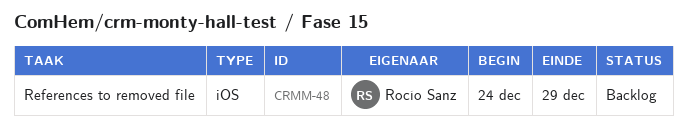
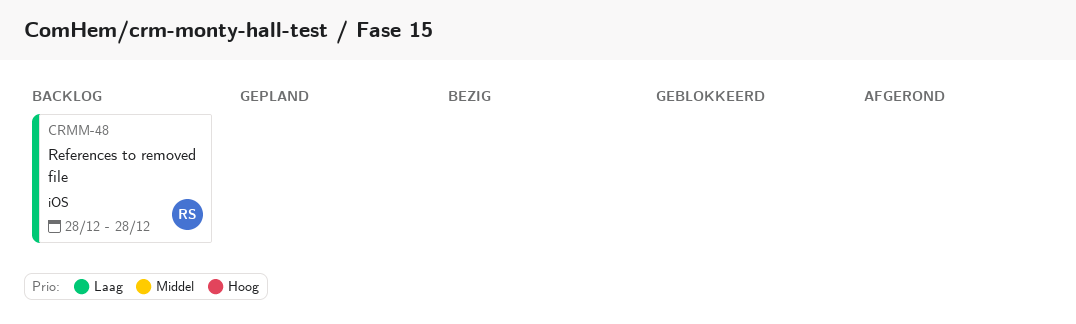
CRMM-48, start: Dec 24 -> Dec 28
CRMM-48, due: Dec 29 -> Dec 28

